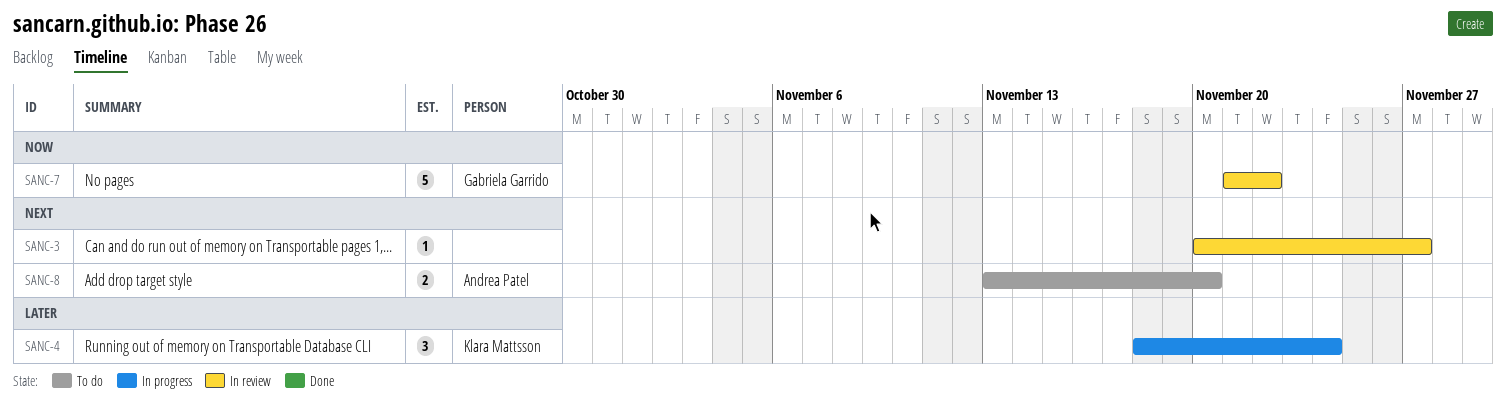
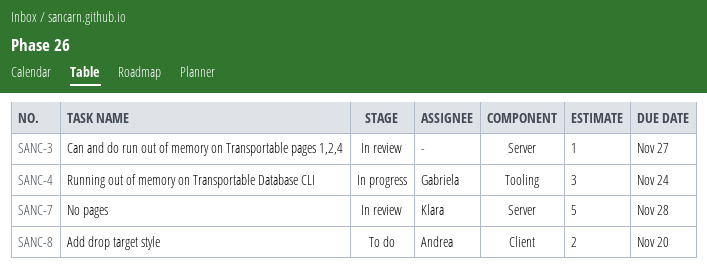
SANC-4, owner: Klara Mattsson -> Gabriela Garrido
SANC-7, owner: Gabriela Garrido -> Klara Mattsson
SANC-7, due: Nov 22 -> Nov 28

